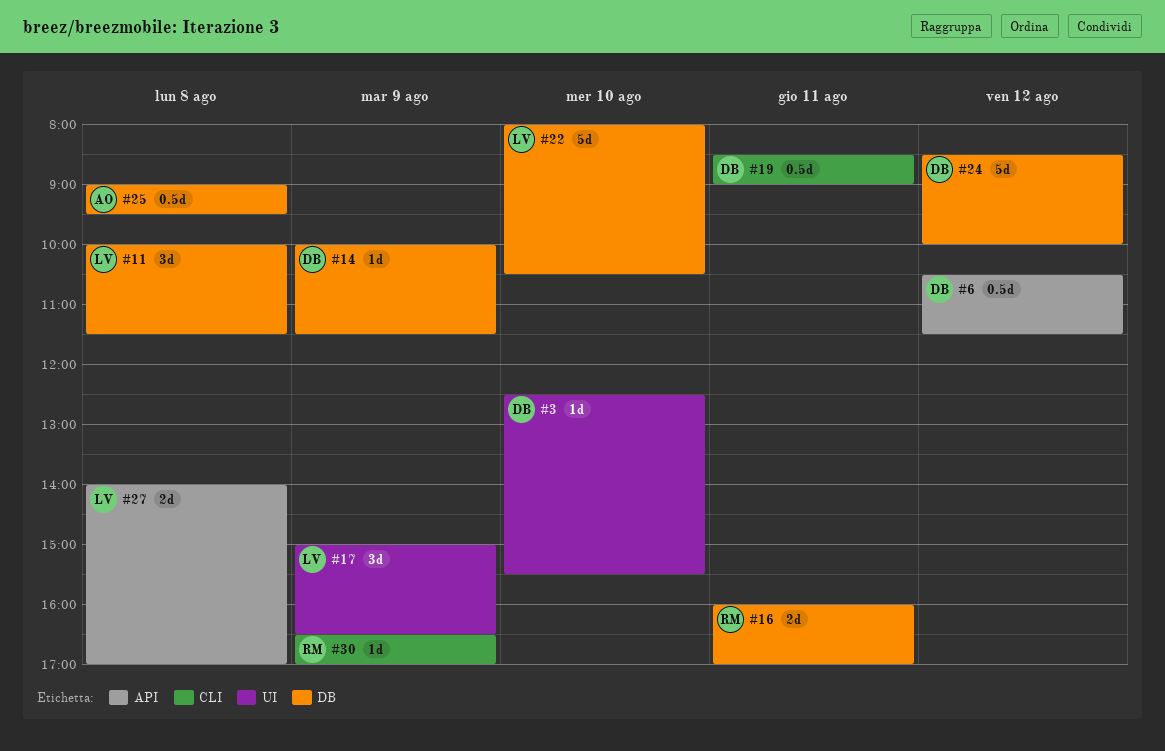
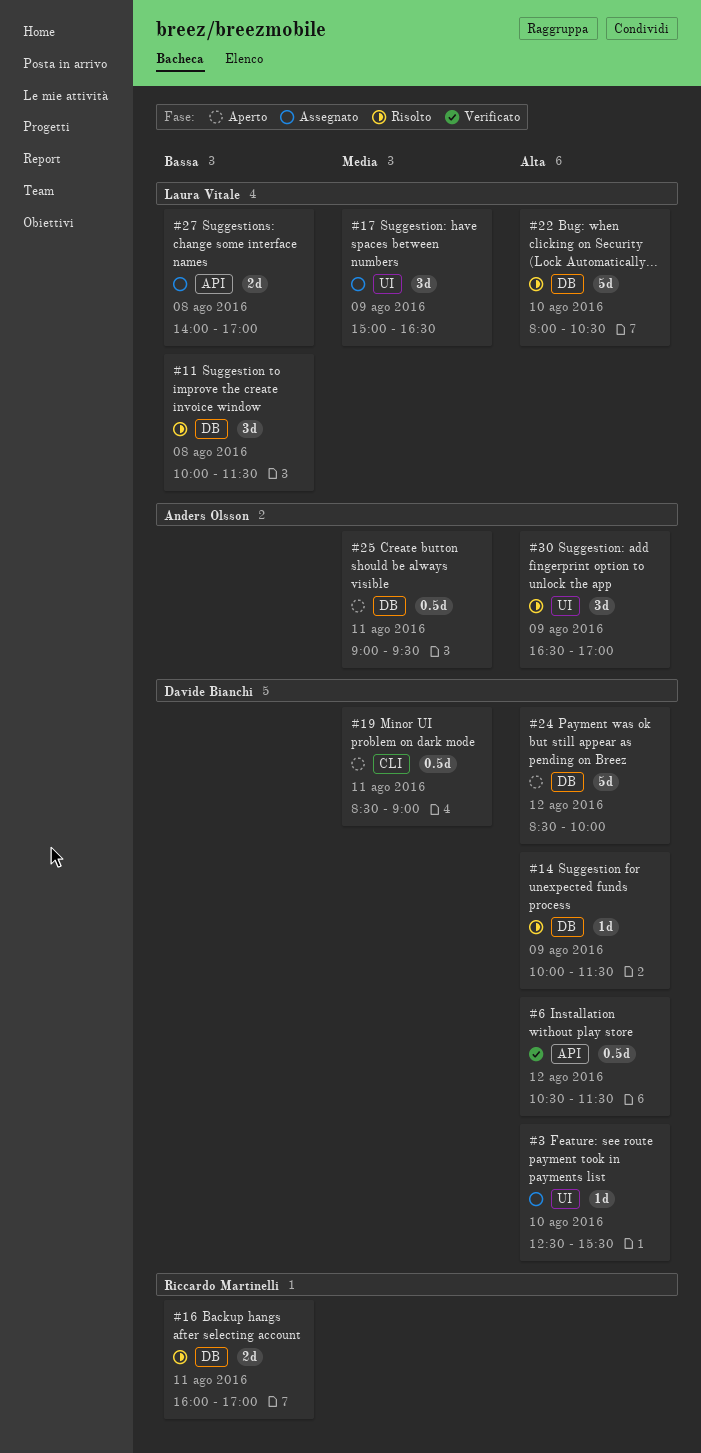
#25, day: Aug 8 -> Aug 11
#30, owner: Riccardo Martinelli -> Anders Olsson
#30, label: CLI -> UI
#30, estimate: 1d -> 3d

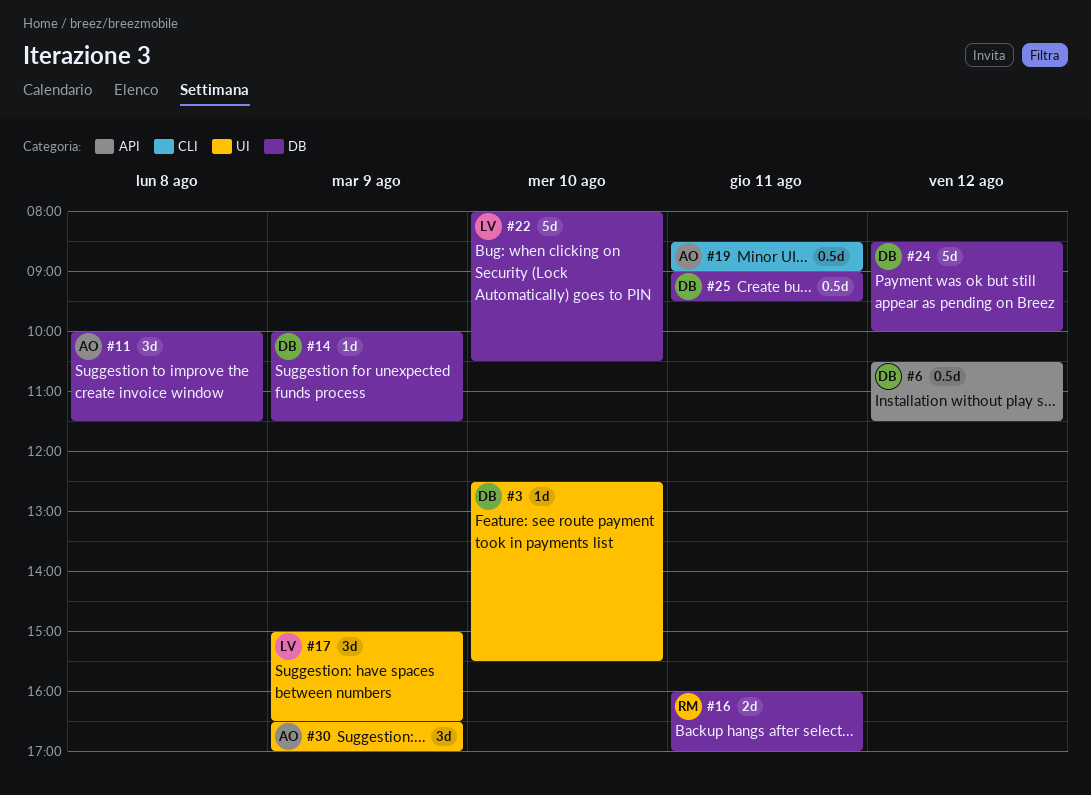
#11, owner: Laura Vitale -> Anders Olsson
#19, owner: Davide Bianchi -> Anders Olsson
#25, owner: Anders Olsson -> Davide Bianchi
#27: present -> none

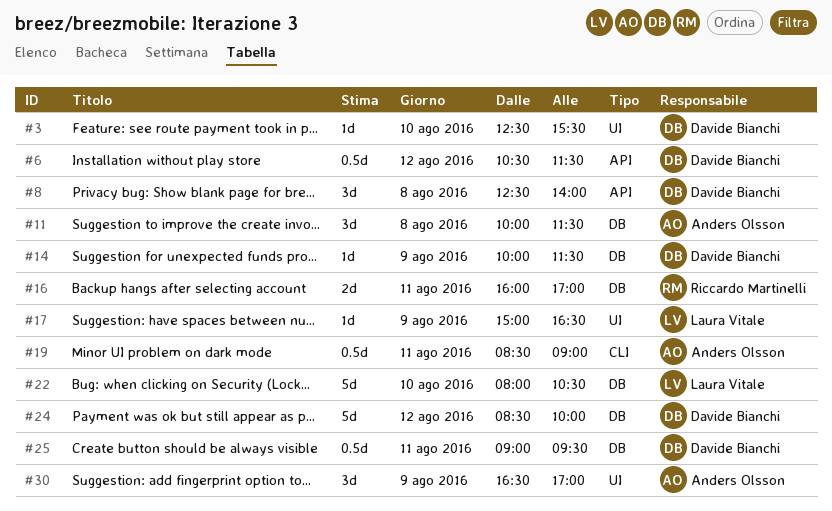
#8: none -> present
#17, estimate: 3d -> 1d

